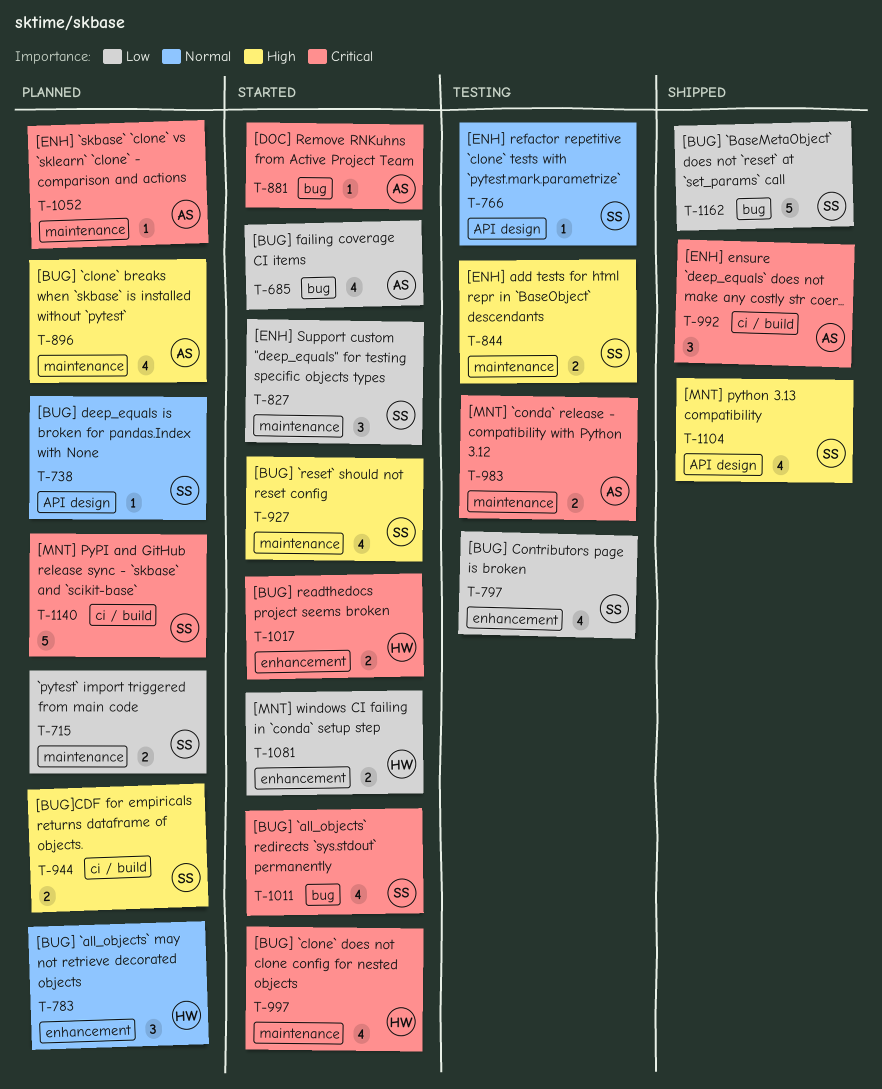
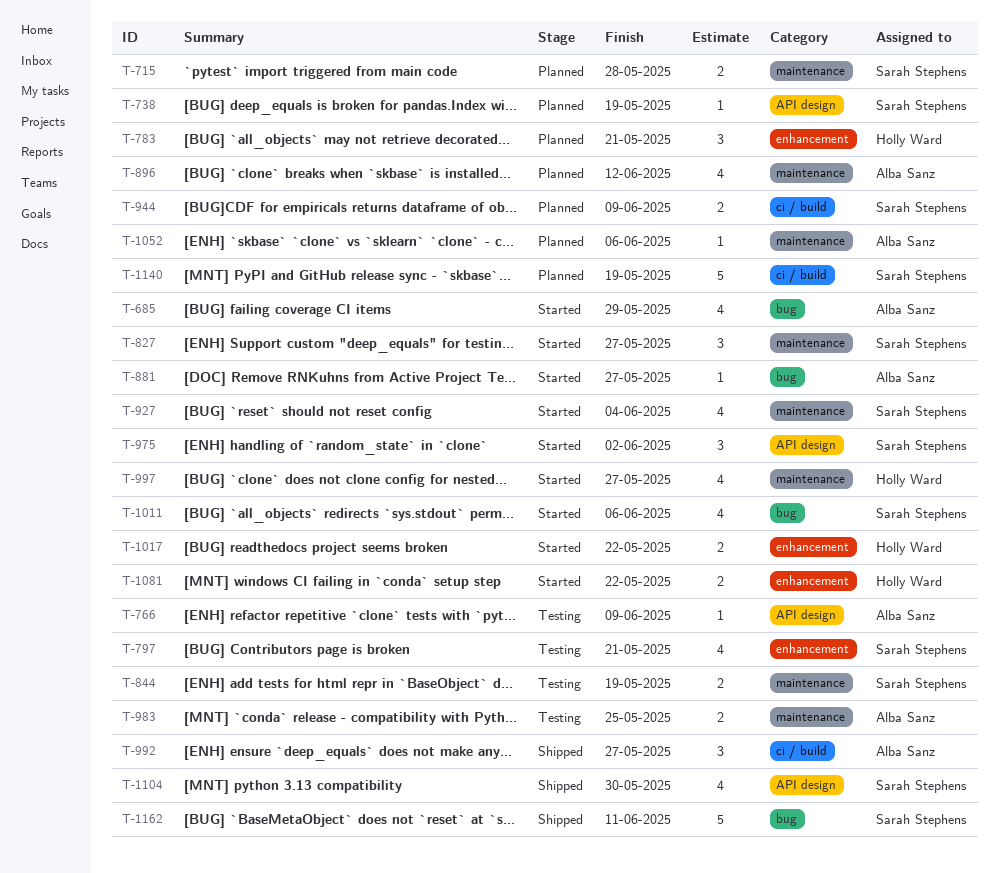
T-766, owner: Sarah Stephens -> Alba Sanz
T-975: none -> present

